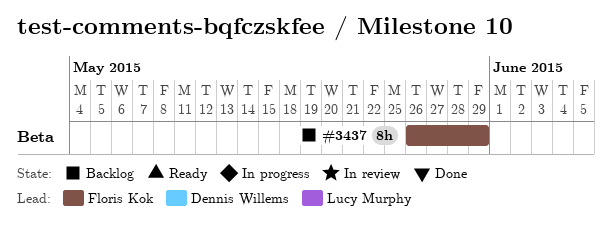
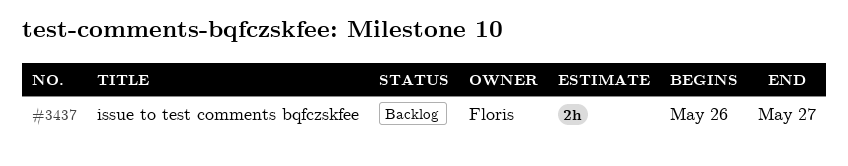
#3437, estimate: 8h -> 2h
#3437, due: May 29 -> May 27

